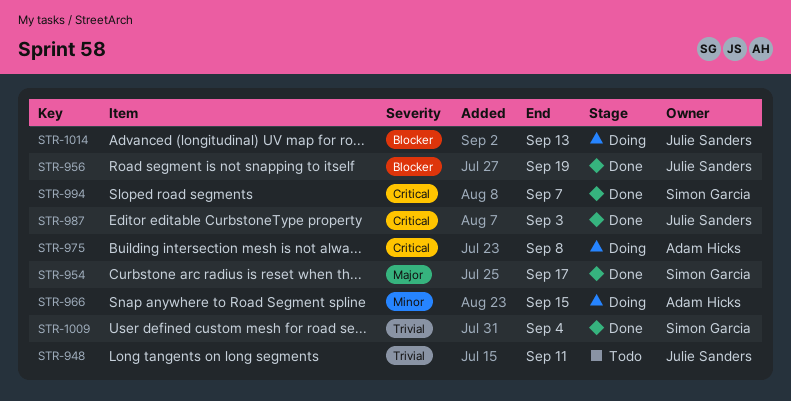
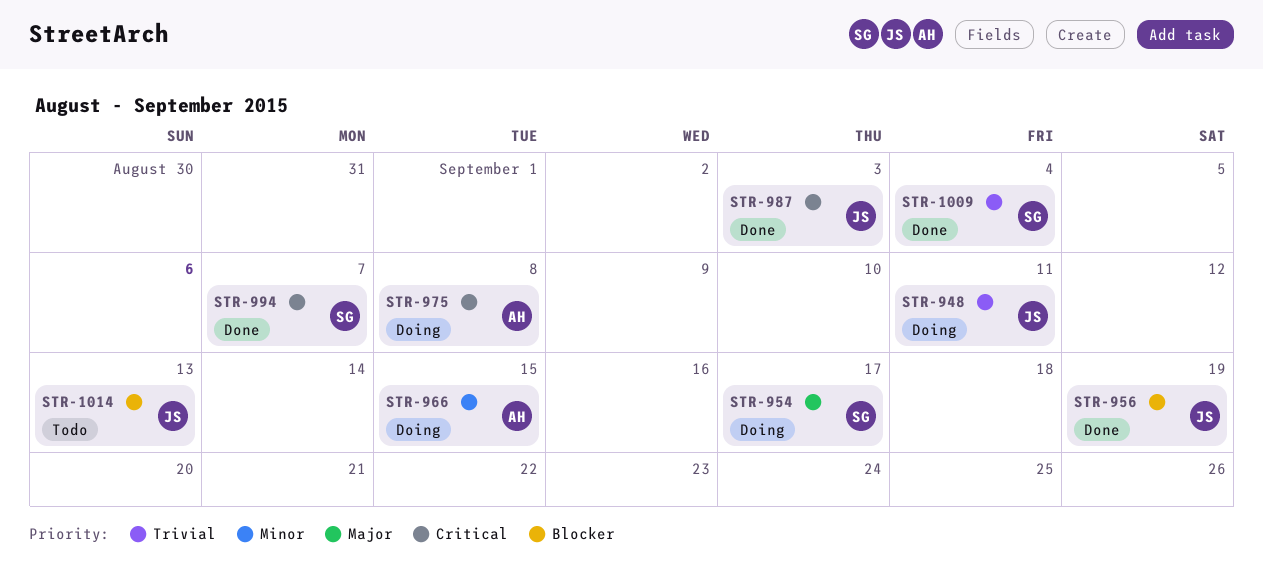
STR-948, status: Todo -> Doing
STR-954, status: Done -> Doing
STR-1014, status: Doing -> Todo

